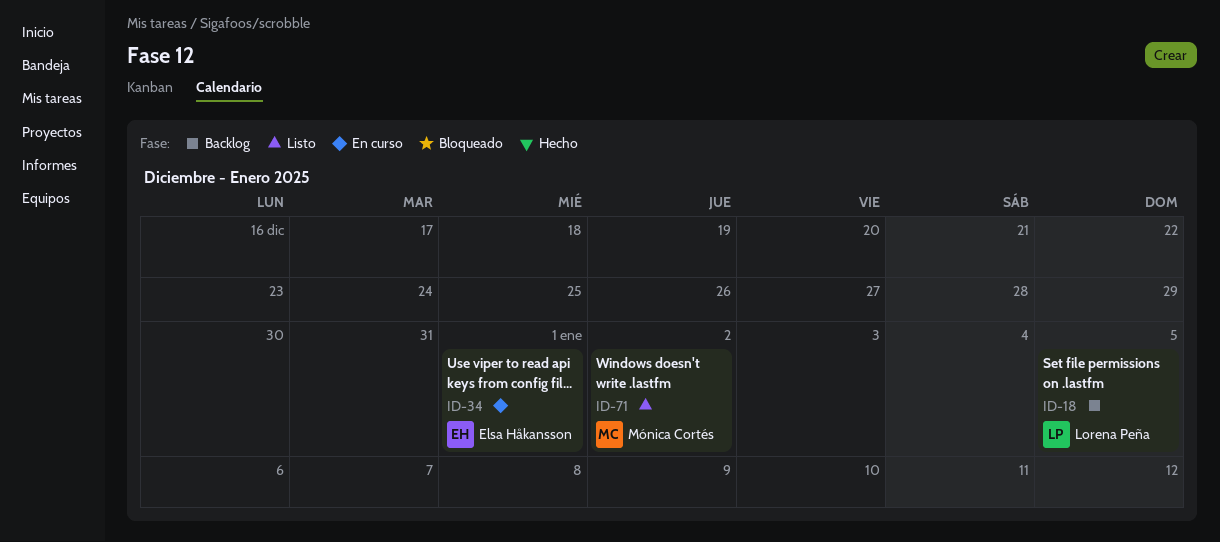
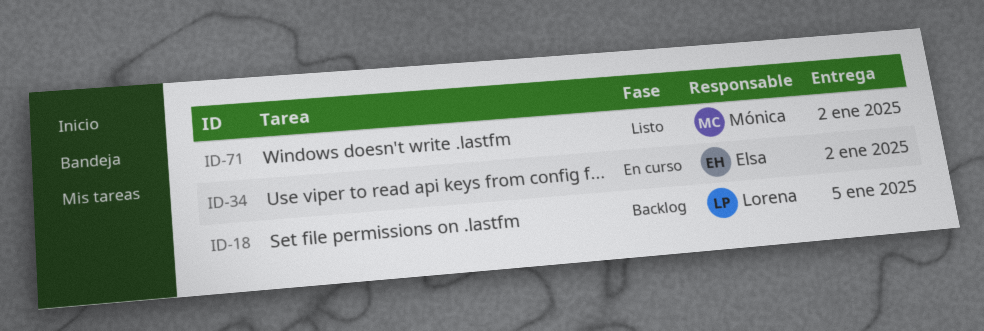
ID-34, due: Jan 1 -> Jan 2

